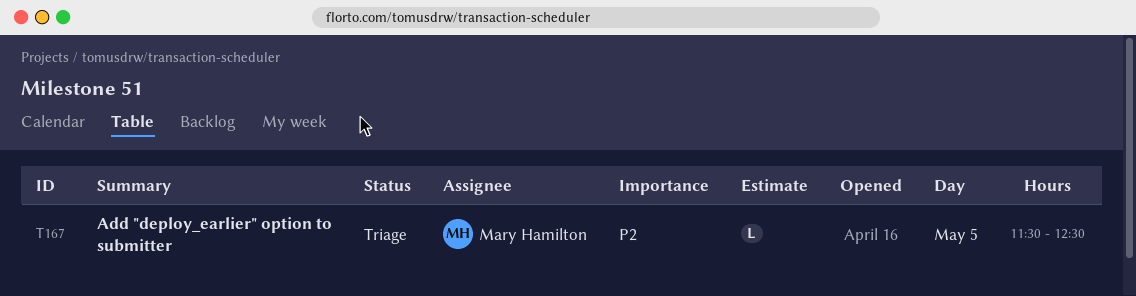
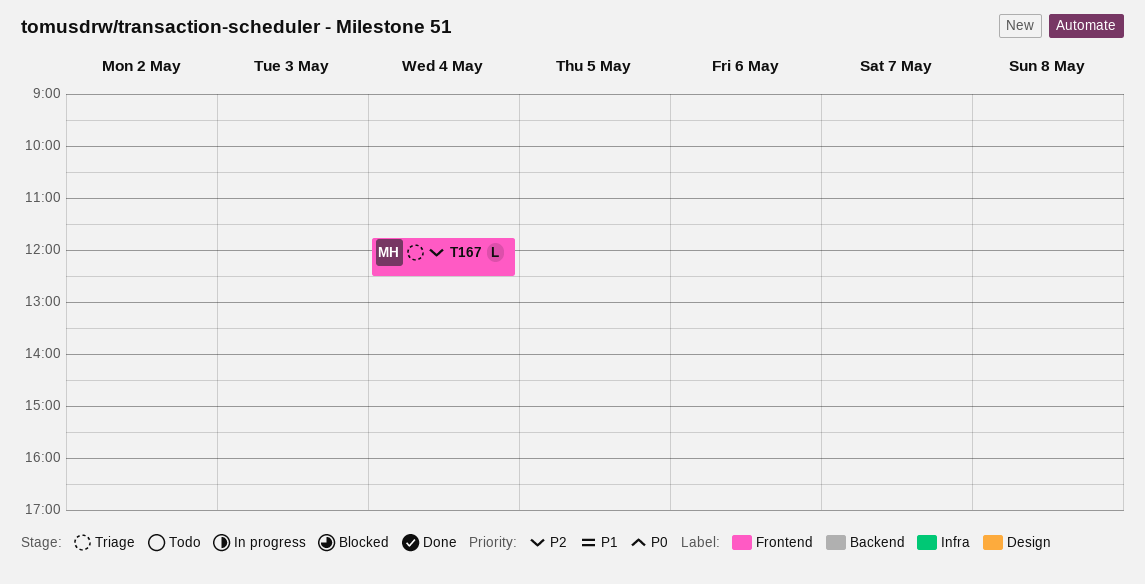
T167, day: May 5 -> May 4
T167, begins: 11:30 -> 11:45

